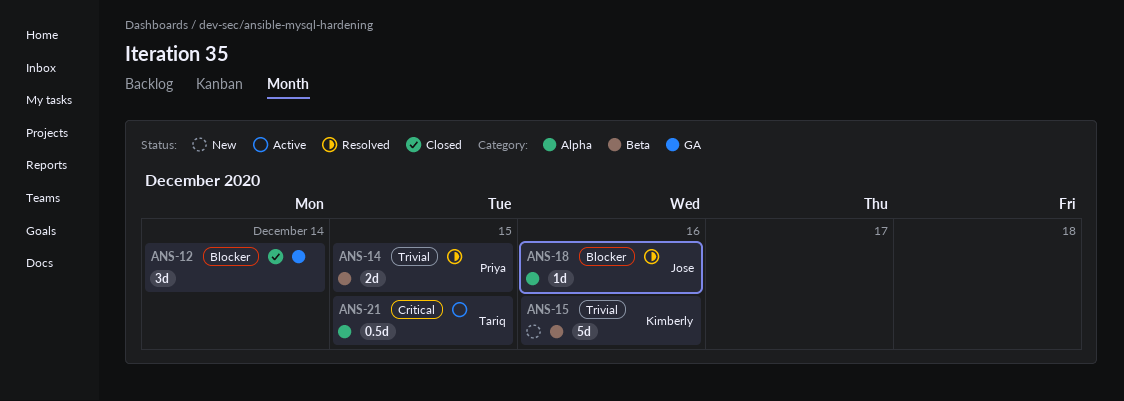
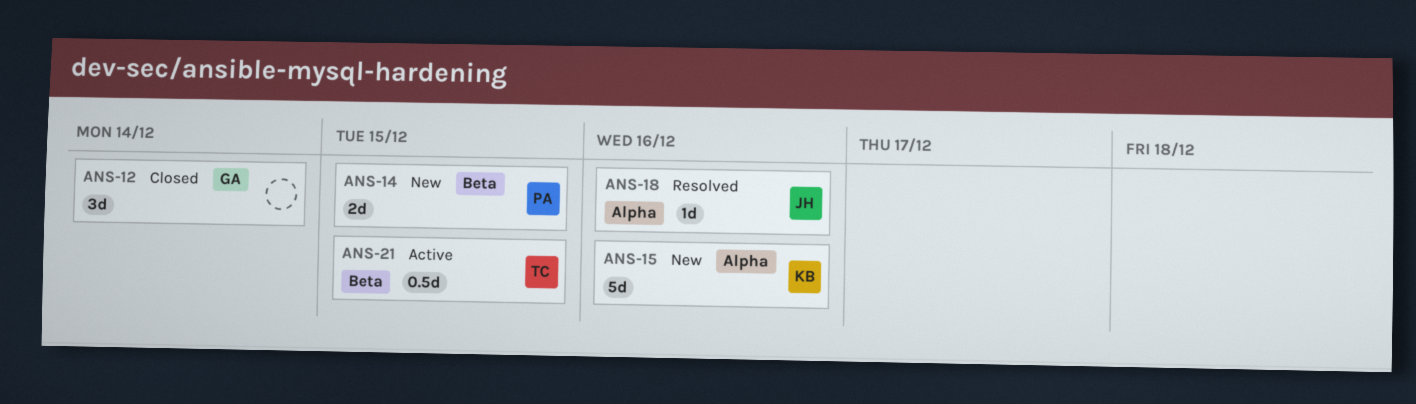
ANS-14, status: Resolved -> New
ANS-15, label: Beta -> Alpha
ANS-21, label: Alpha -> Beta

